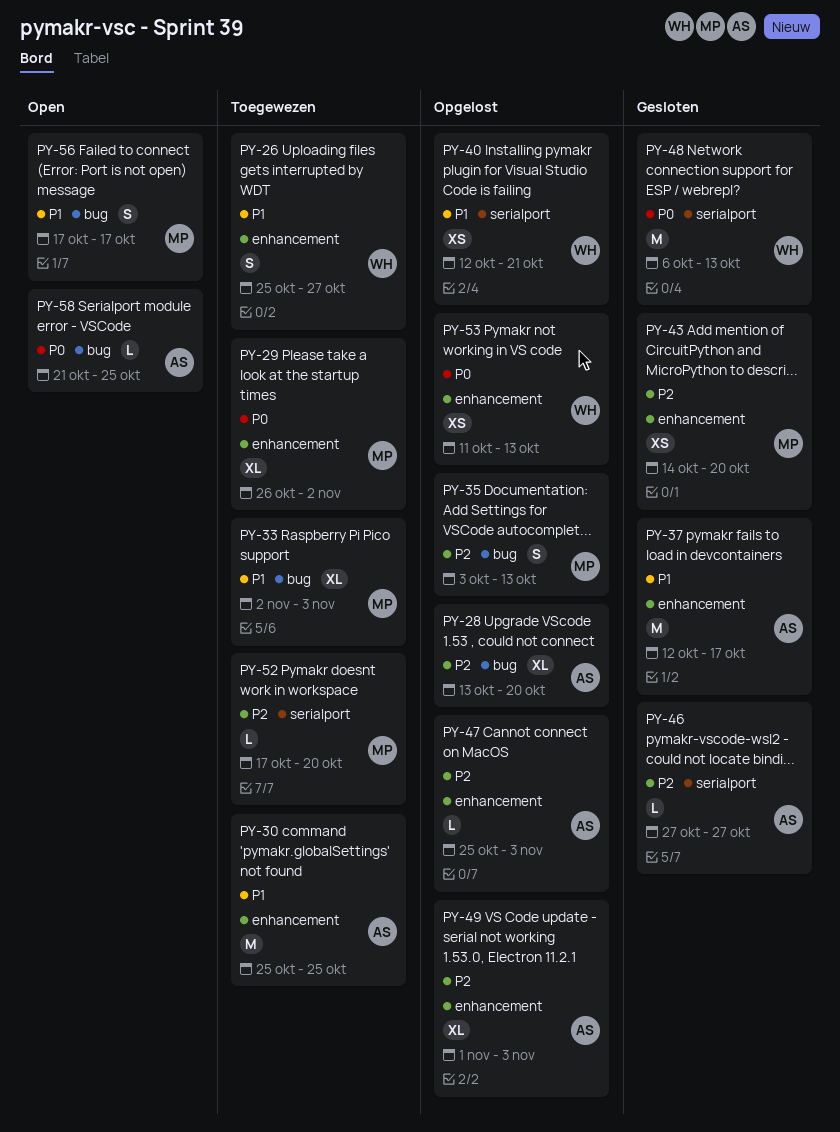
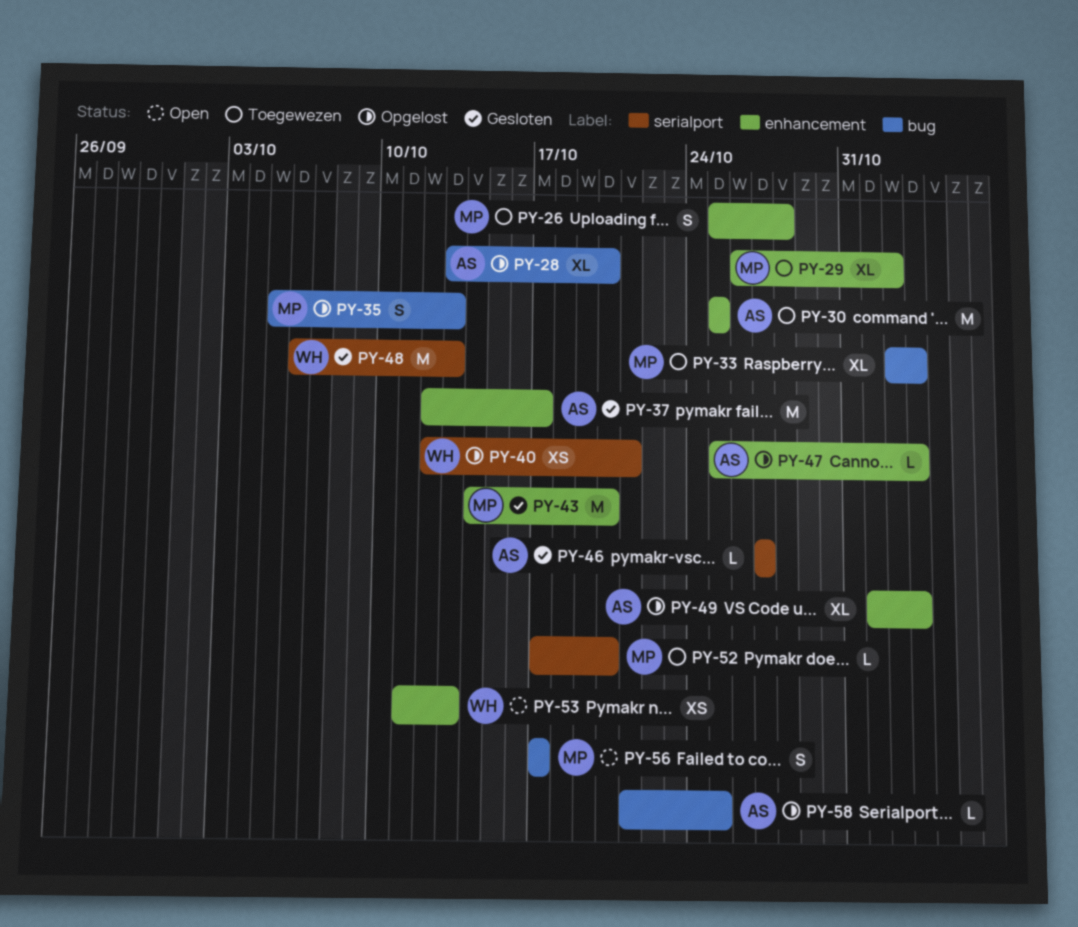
PY-26, owner: WH -> MP
PY-26, due: Oct 27 -> Oct 28
PY-35, start: Oct 3 -> Oct 5
PY-43, estimate: XS -> M
PY-53, status: Opgelost -> Open
PY-58, status: Open -> Opgelost

